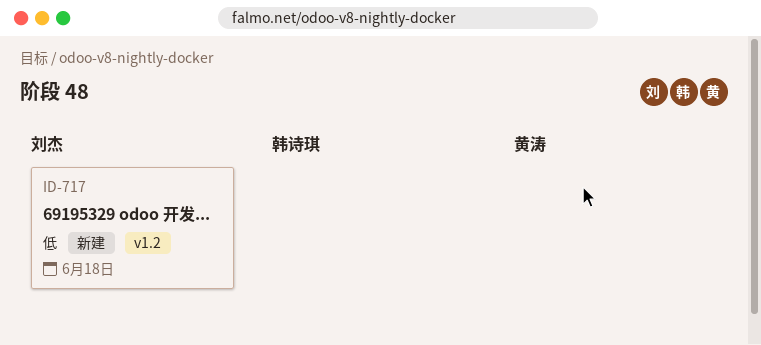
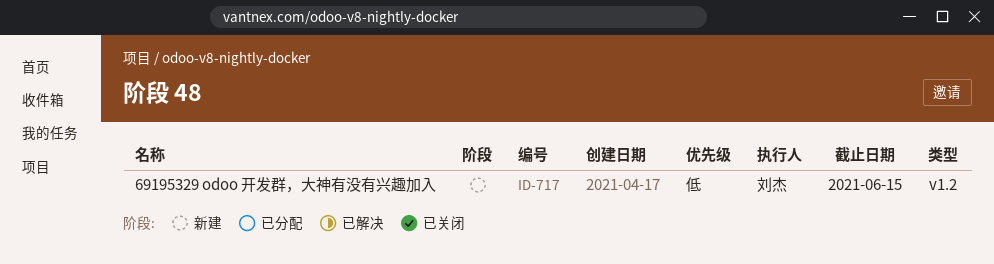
ID-717, due: Jun 18 -> Jun 15

